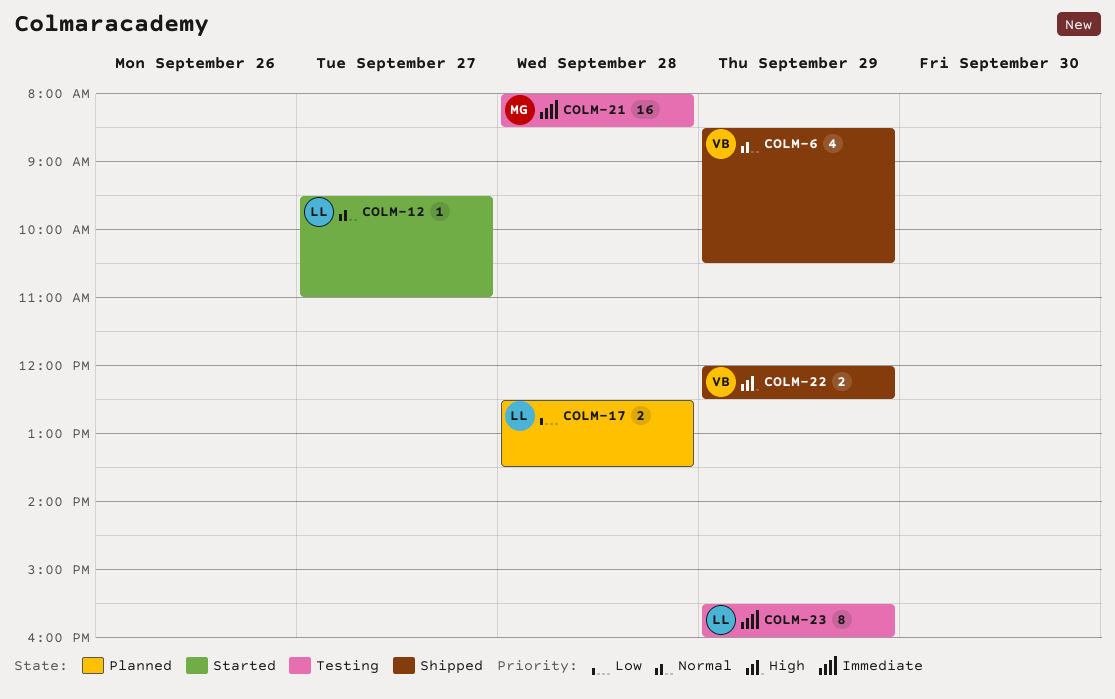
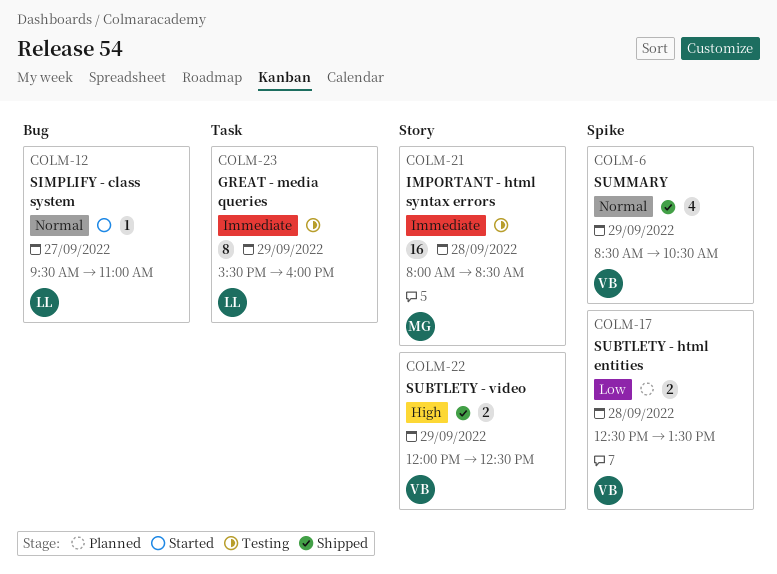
COLM-17, owner: LL -> VB

